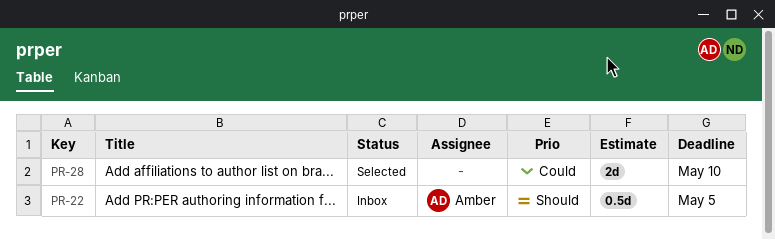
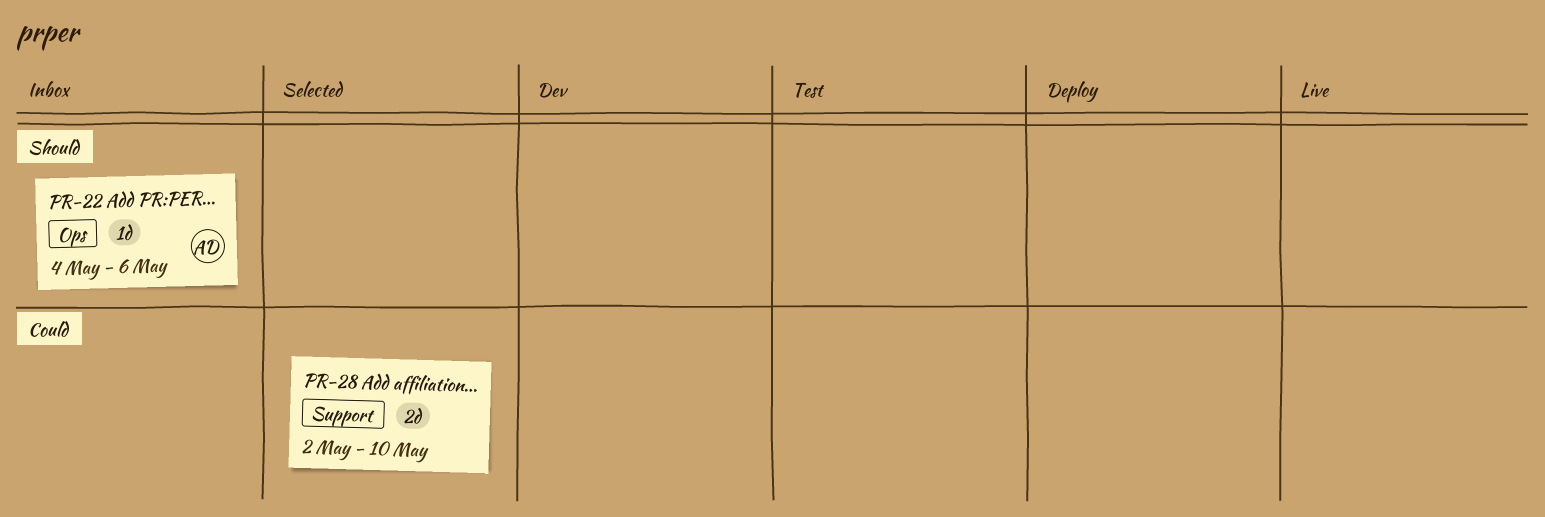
PR-22, estimate: 0.5d -> 1d
PR-22, due: May 5 -> May 6

